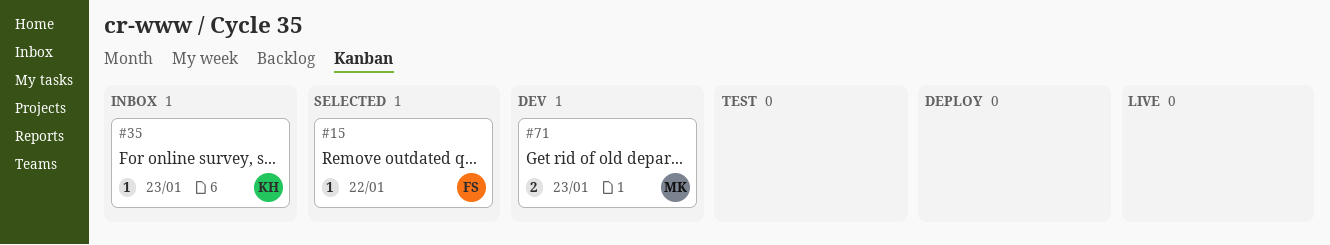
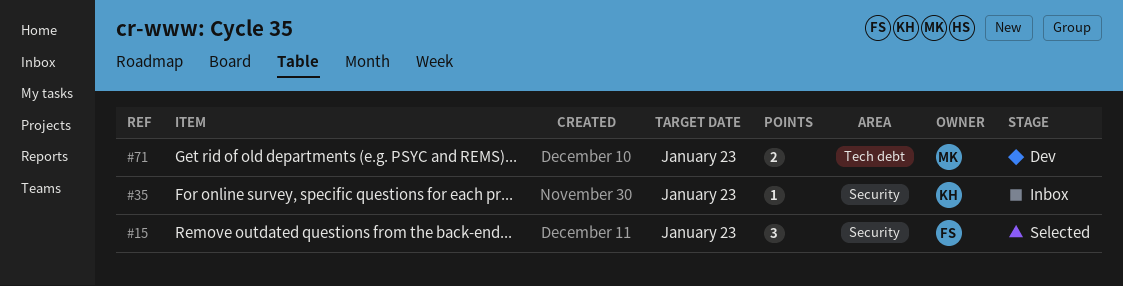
#15, estimate: 1 -> 3
#15, due: Jan 22 -> Jan 23

